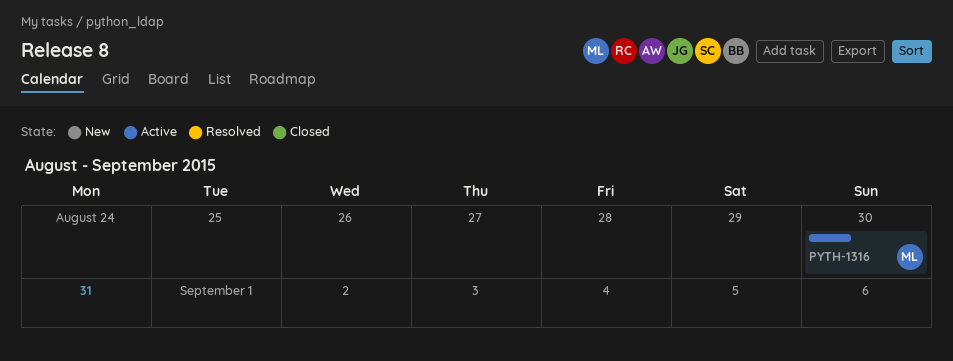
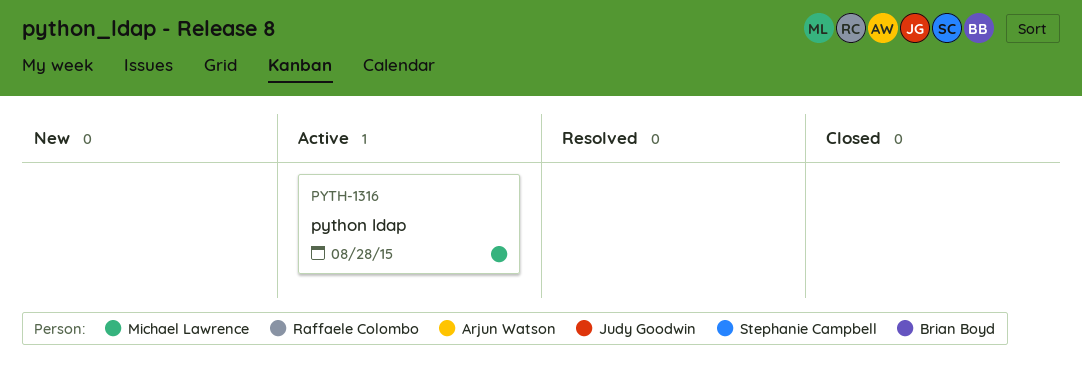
PYTH-1316, due: Aug 30 -> Aug 28

